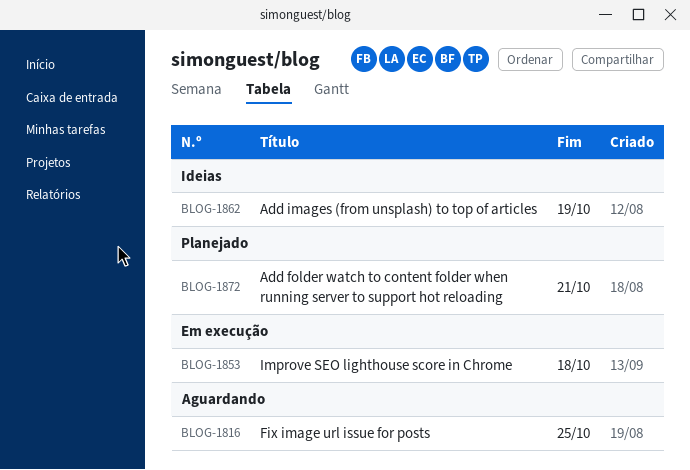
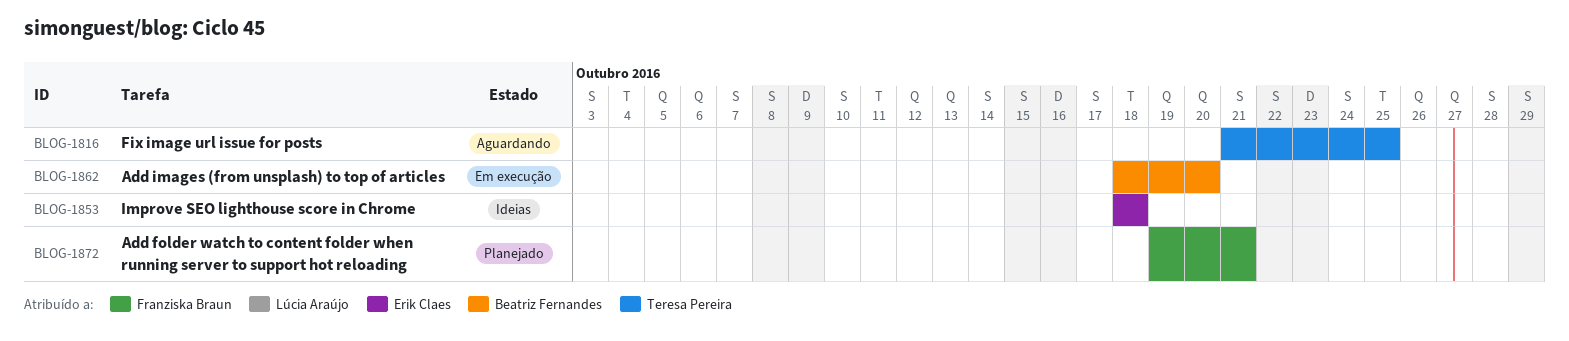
BLOG-1853, status: Em execução -> Ideias
BLOG-1862, status: Ideias -> Em execução
BLOG-1862, due: Oct 19 -> Oct 20

